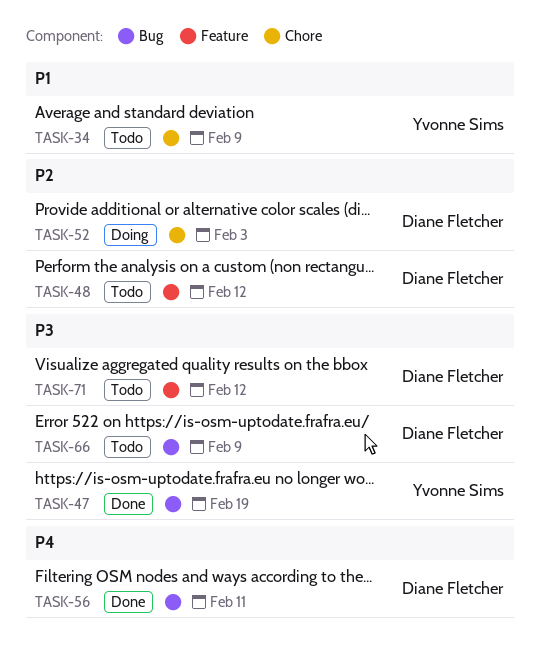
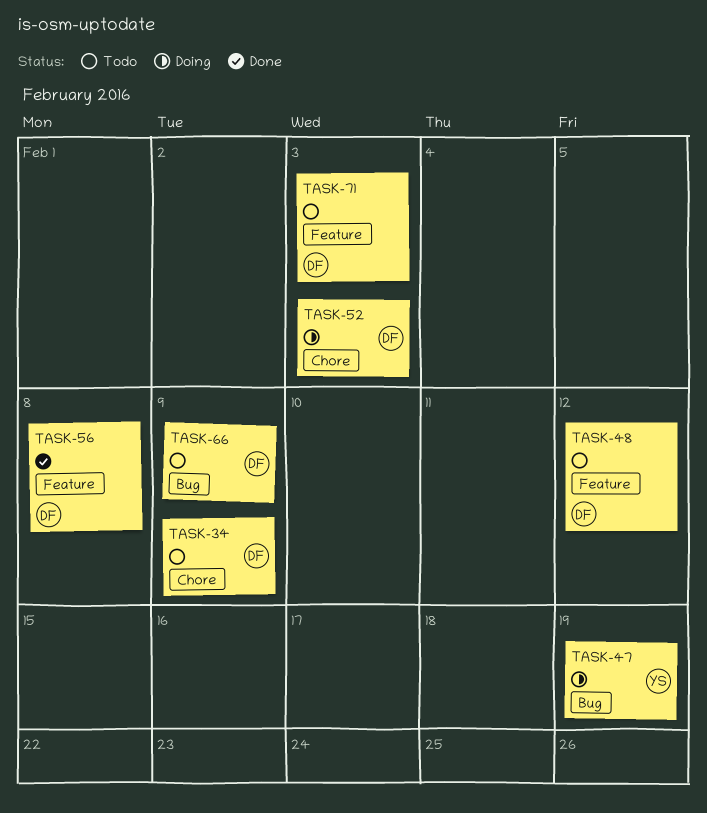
TASK-34, owner: Yvonne Sims -> Diane Fletcher
TASK-47, status: Done -> Doing
TASK-56, label: Bug -> Feature
TASK-56, due: Feb 11 -> Feb 8
TASK-71, due: Feb 12 -> Feb 3

